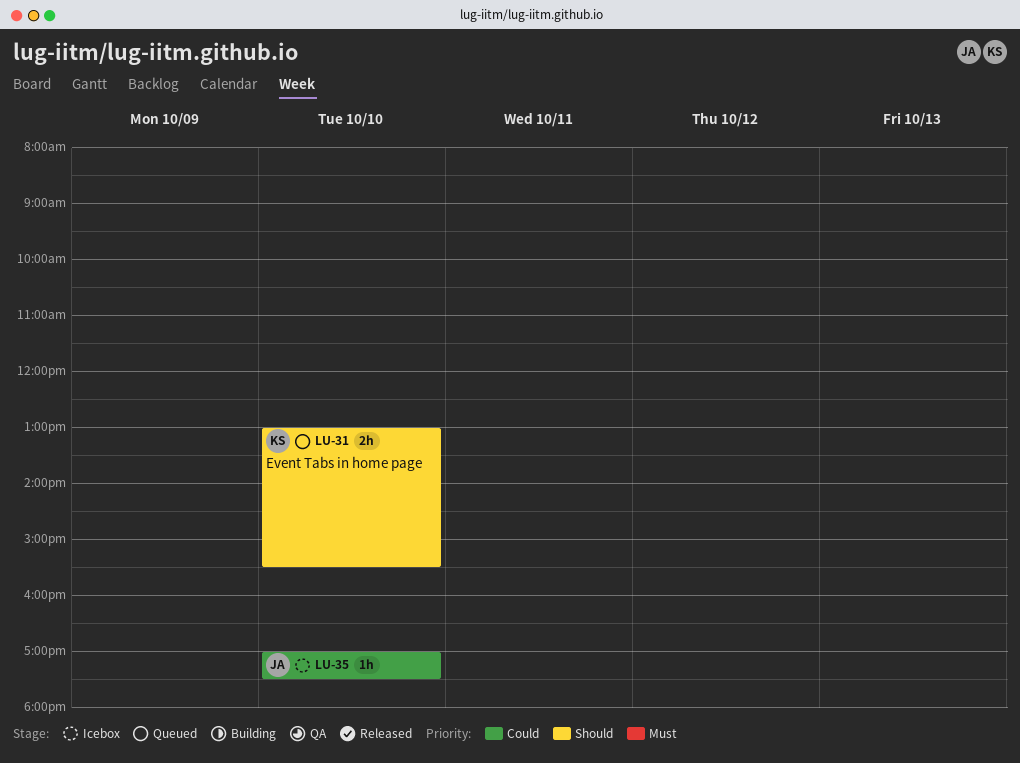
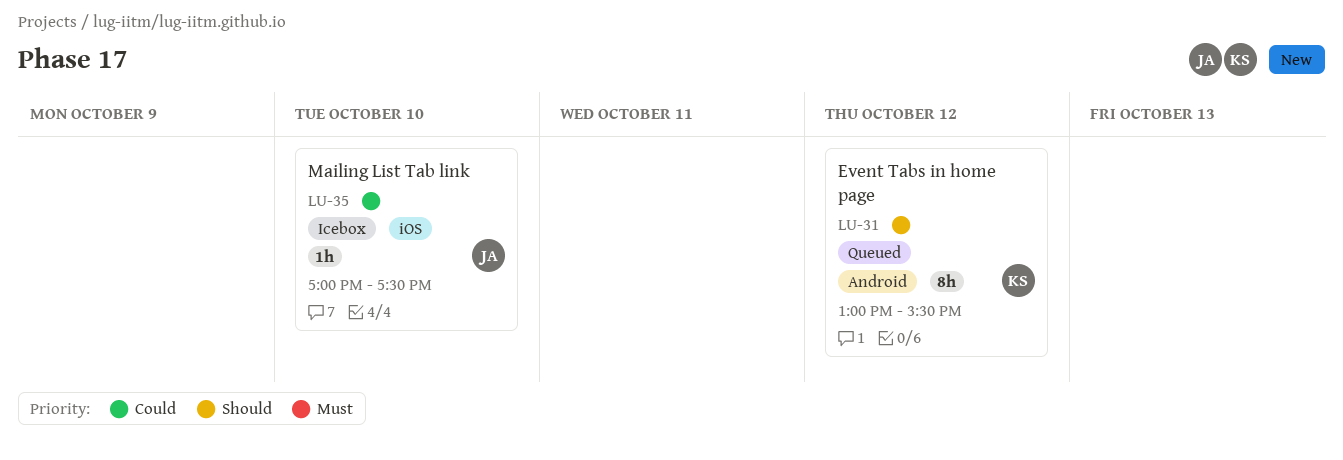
LU-31, estimate: 2h -> 8h
LU-31, day: Oct 10 -> Oct 12

